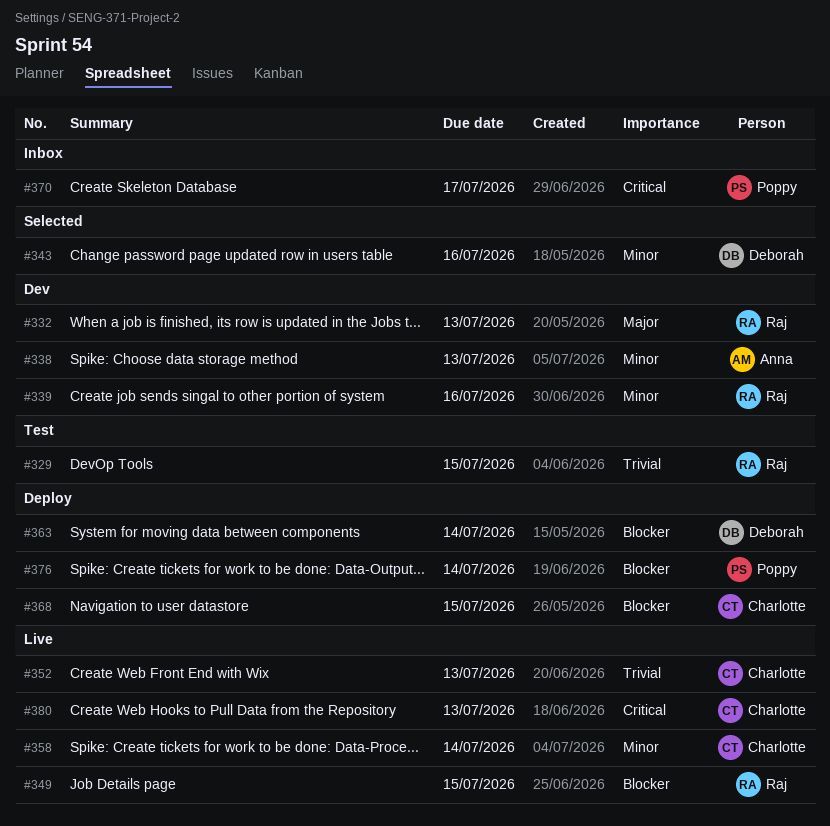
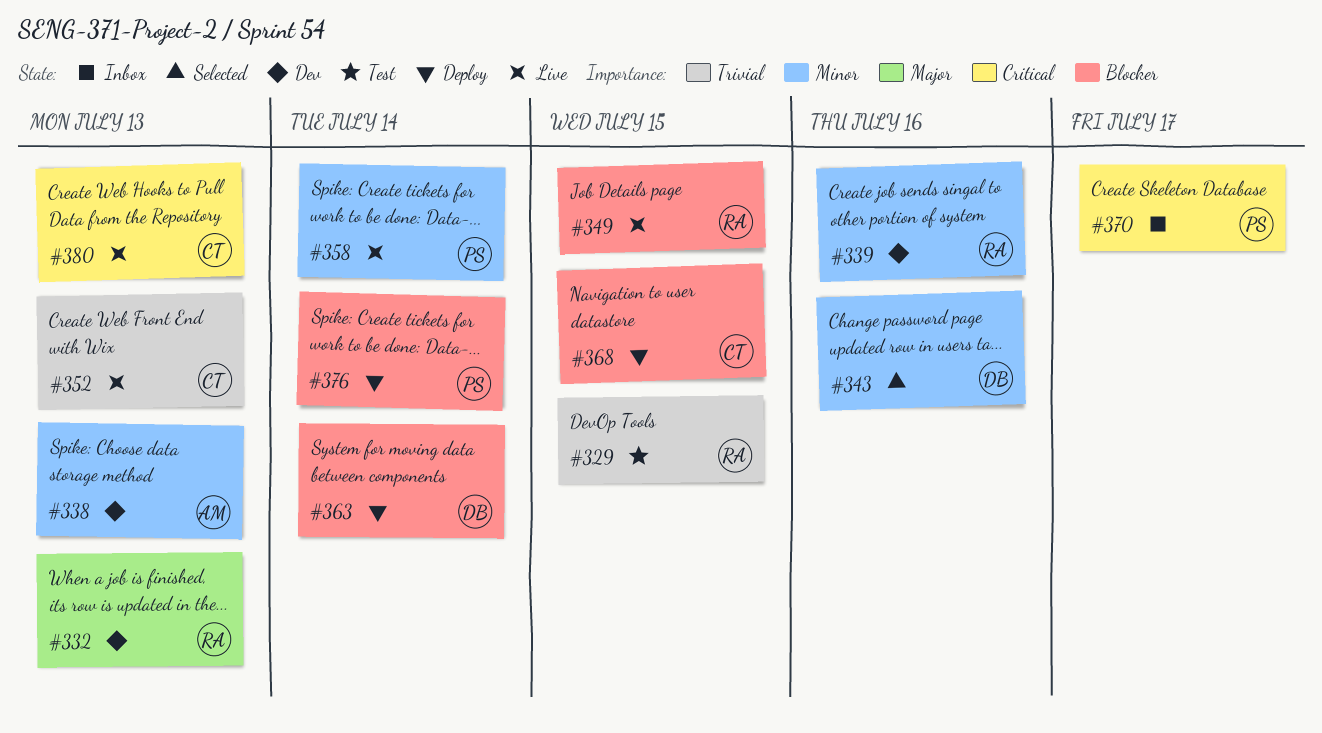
#358, owner: Charlotte -> Poppy

